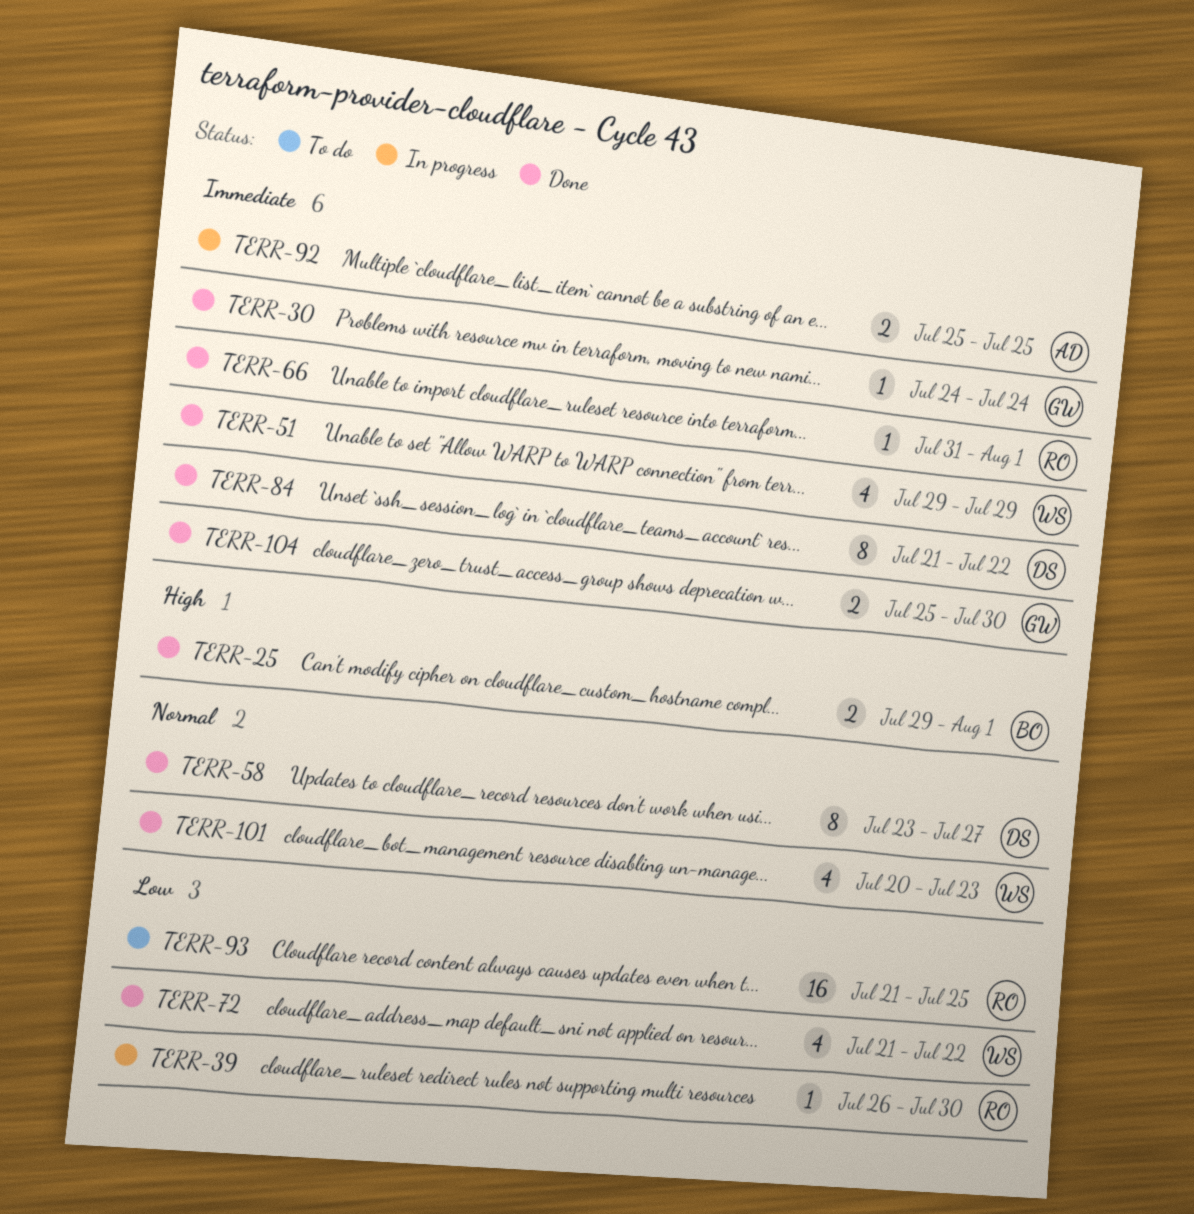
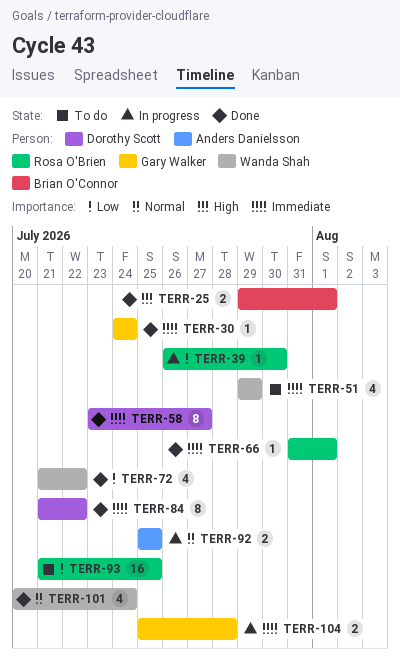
TERR-51, status: Done -> To do
TERR-58, priority: Normal -> Immediate
TERR-92, priority: Immediate -> Normal
TERR-101, due: Jul 23 -> Jul 24
TERR-104, status: Done -> In progress
TERR-104, due: Jul 30 -> Jul 28

